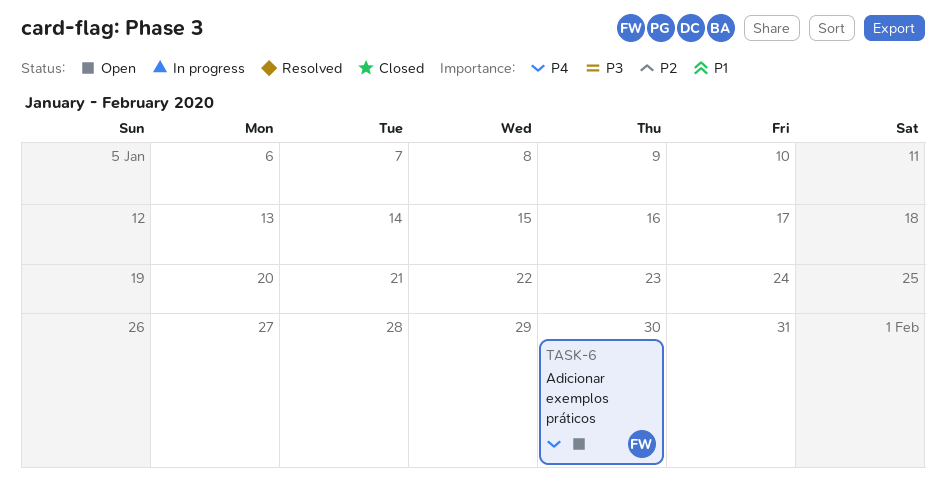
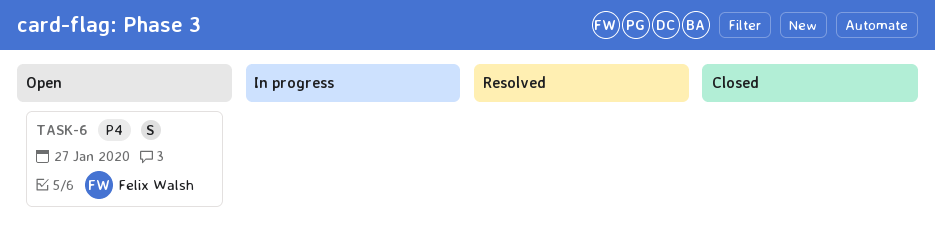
TASK-6, due: Jan 30 -> Jan 27

